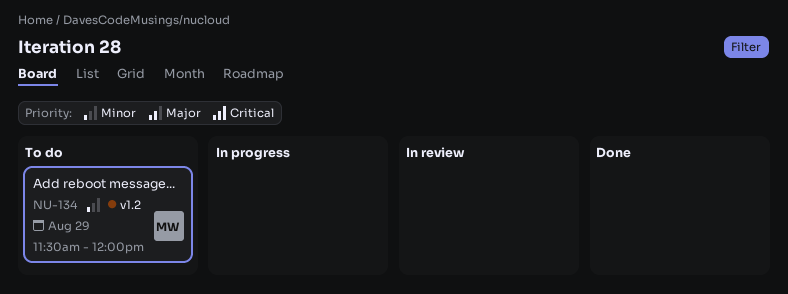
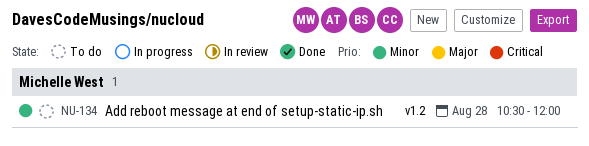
NU-134, day: Aug 29 -> Aug 28
NU-134, begins: 11:30 -> 10:30

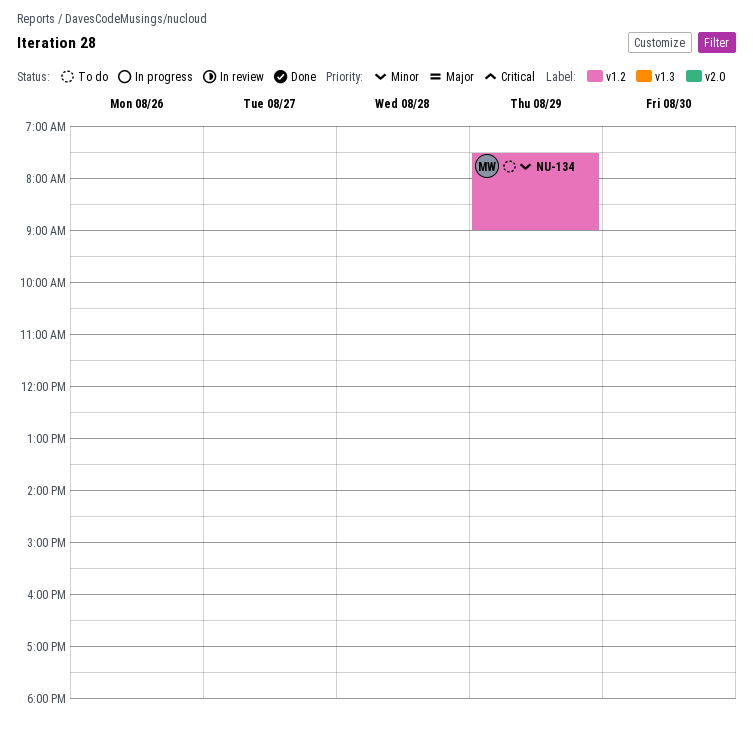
NU-134, day: Aug 28 -> Aug 29
NU-134, begins: 10:30 -> 07:30
NU-134, ends: 12:00 -> 09:00

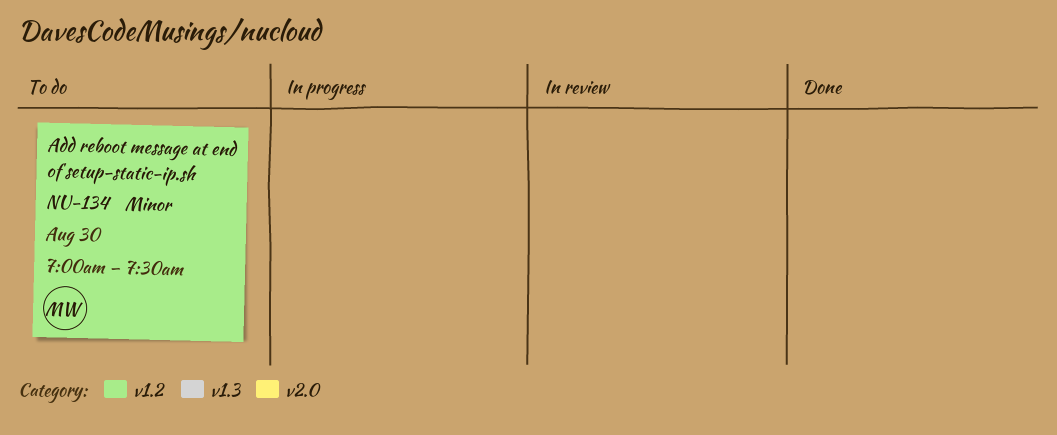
NU-134, day: Aug 29 -> Aug 30
NU-134, begins: 07:30 -> 07:00
NU-134, ends: 09:00 -> 07:30

